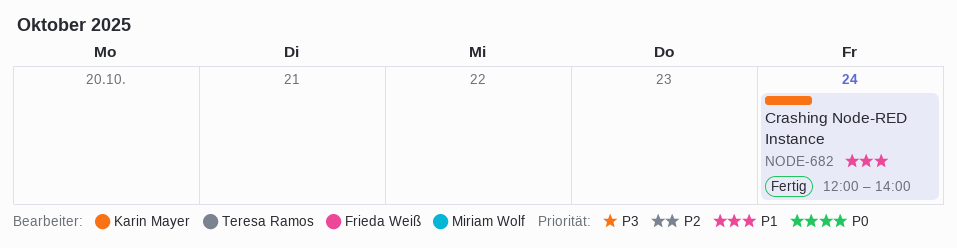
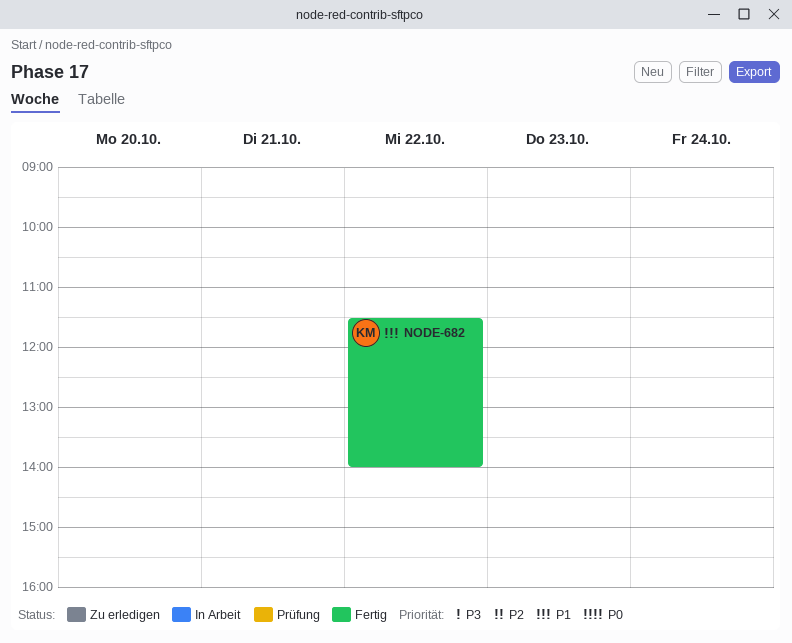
NODE-682, day: Oct 24 -> Oct 22
NODE-682, begins: 12:00 -> 11:30

